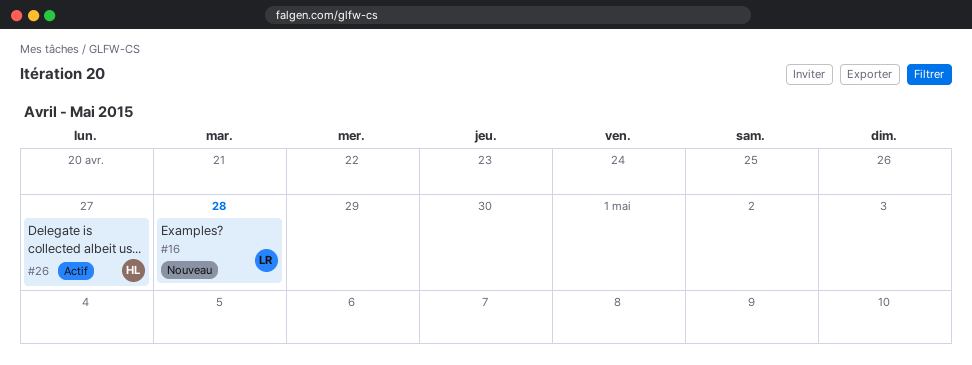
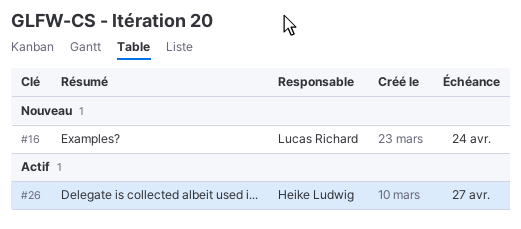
#16, due: Apr 28 -> Apr 24

